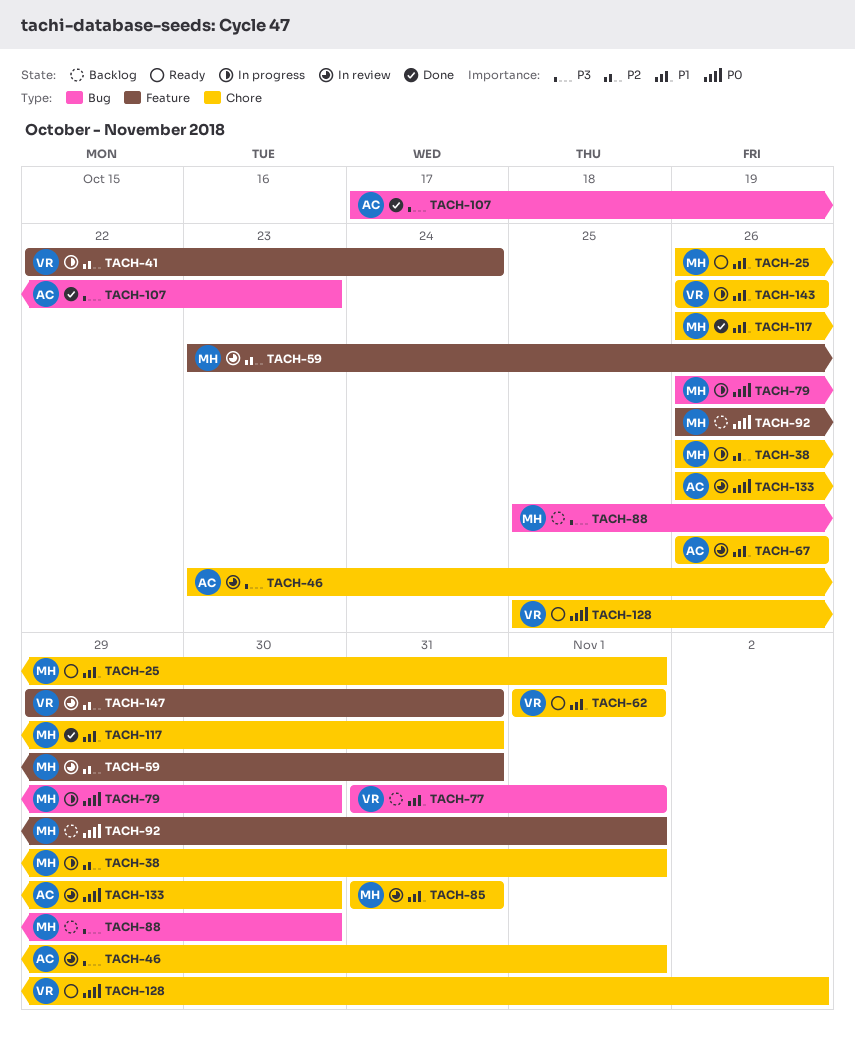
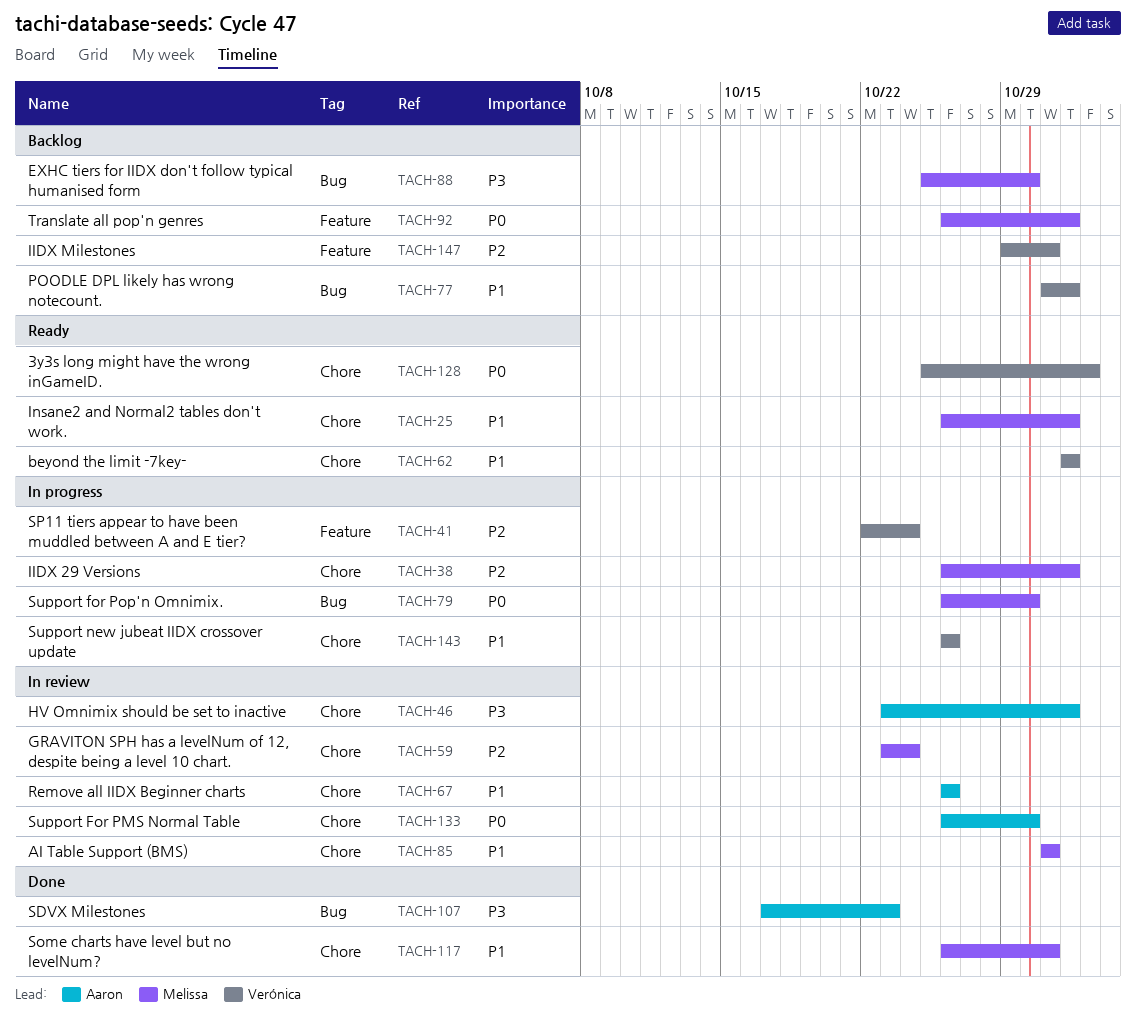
TACH-59, label: Feature -> Chore
TACH-59, due: Oct 31 -> Oct 24
TACH-147, status: In review -> Backlog

